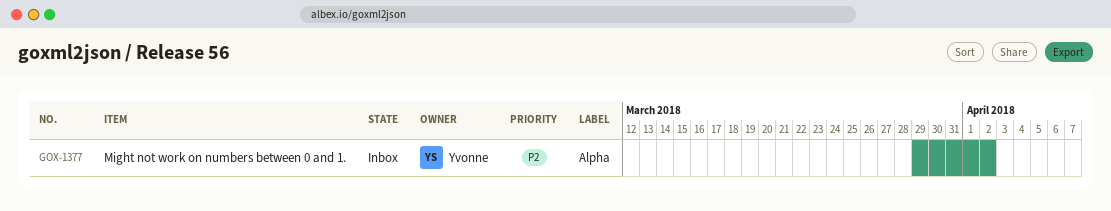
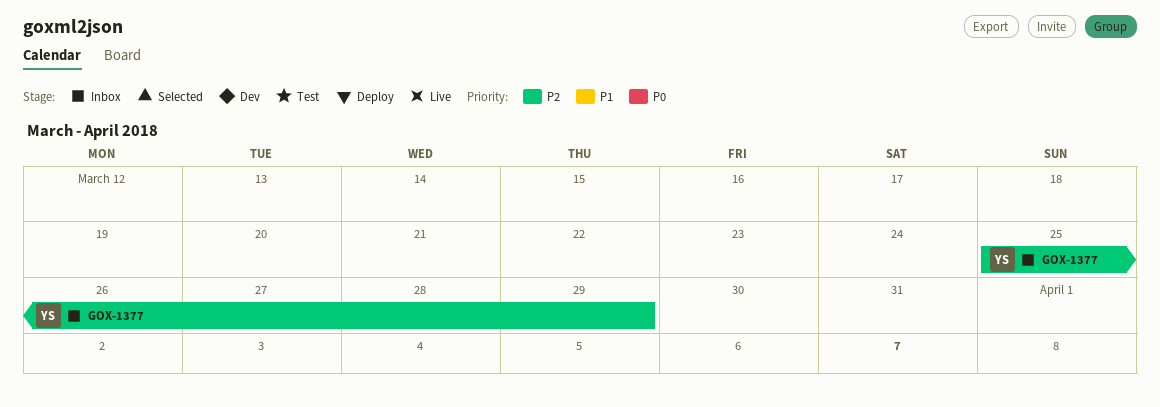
GOX-1377, start: Mar 29 -> Mar 25
GOX-1377, due: Apr 2 -> Mar 29

